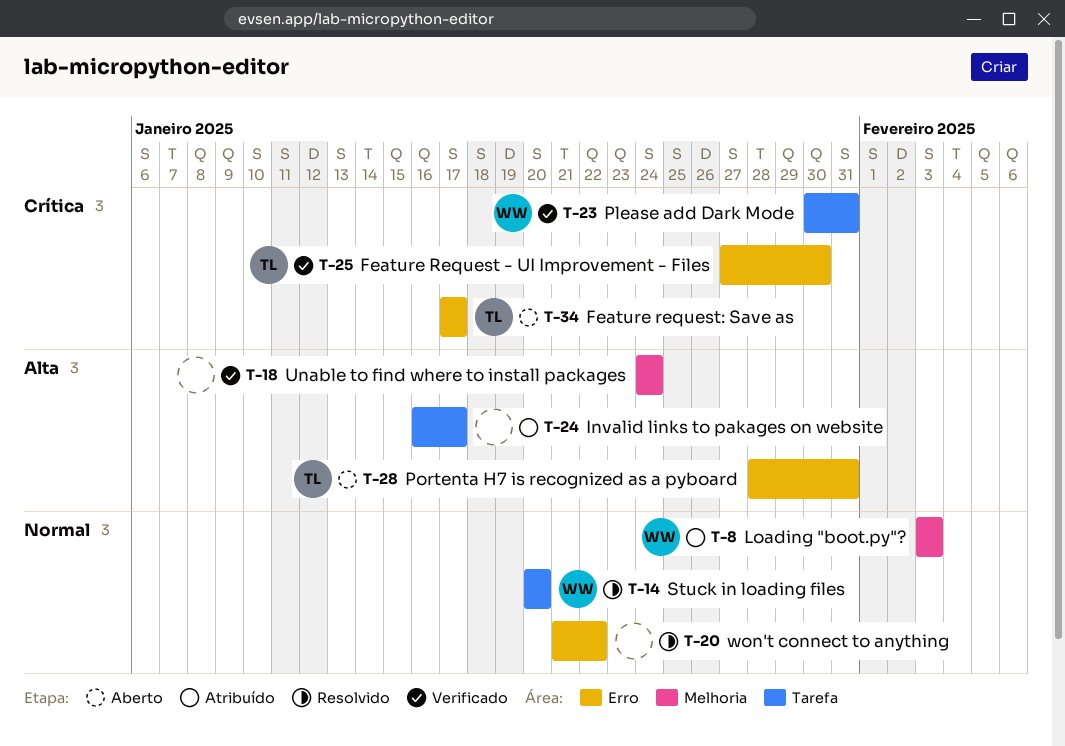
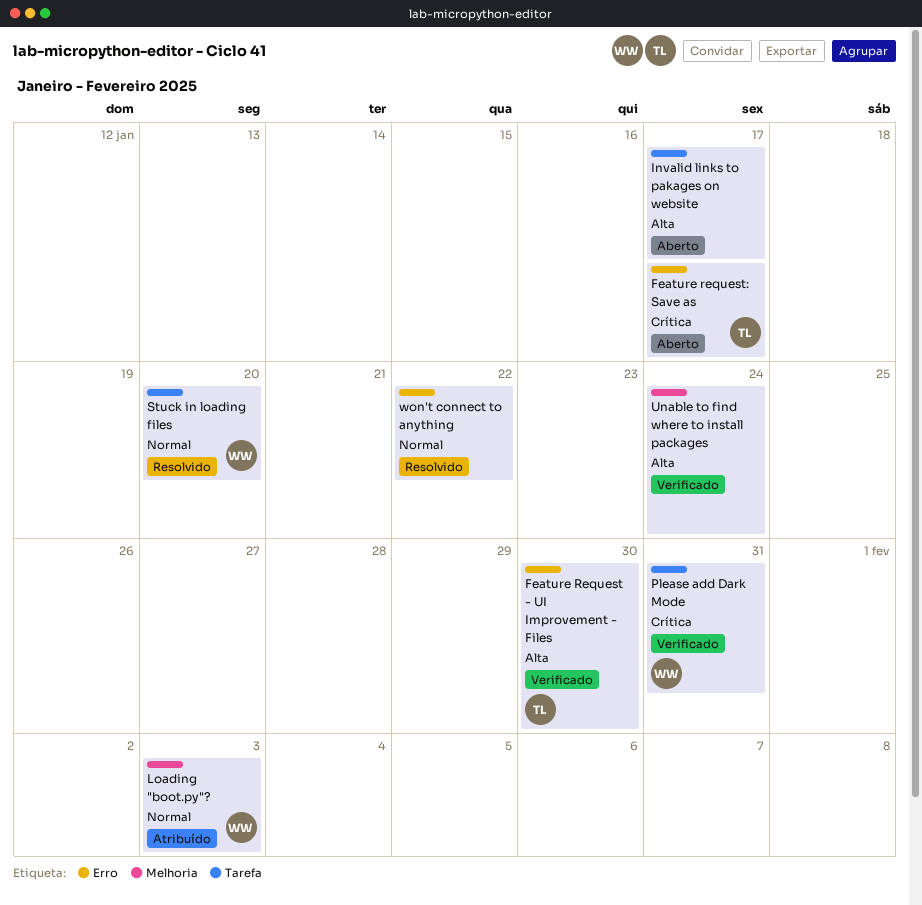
Feature Request - UI Improvement - Files, priority: Crítica -> Alta
Invalid links to pakages on website, status: Atribuído -> Aberto
Portenta H7 is recognized as a pyboard: present -> none

